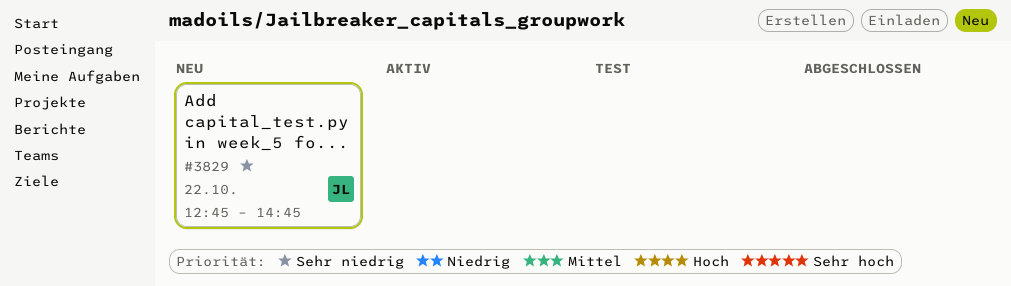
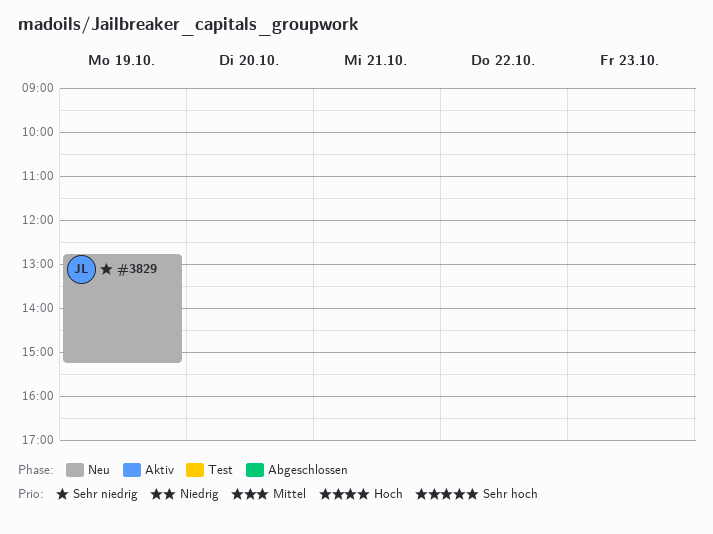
#3829, day: Oct 22 -> Oct 19
#3829, ends: 14:45 -> 15:15

